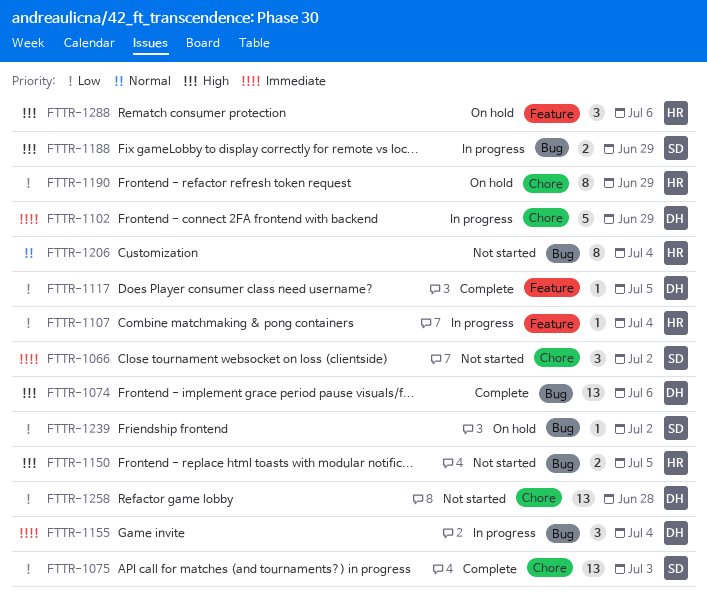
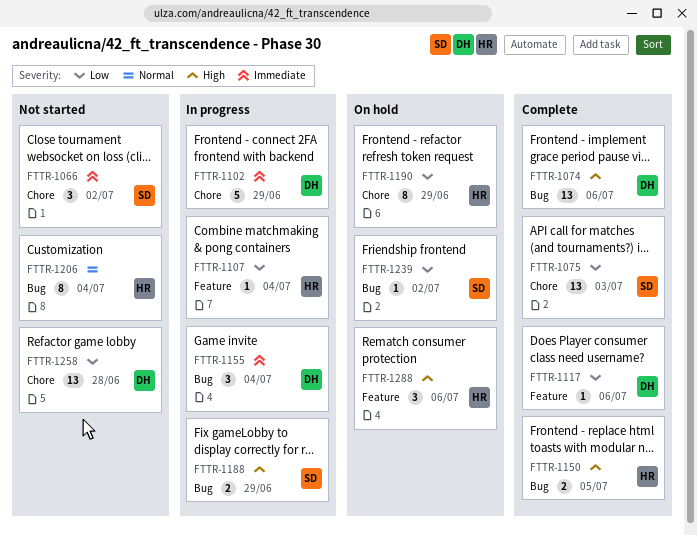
FTTR-1117, due: Jul 5 -> Jul 6
FTTR-1150, status: Not started -> Complete

